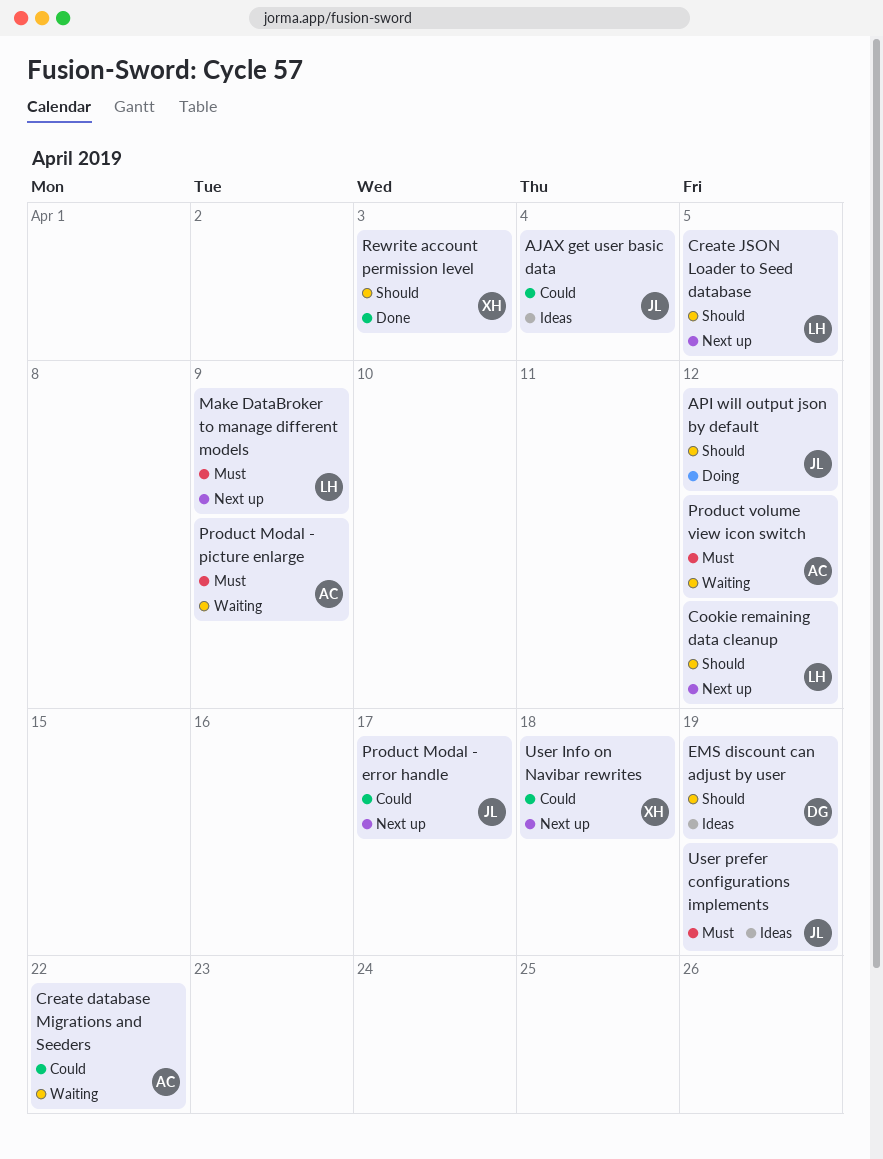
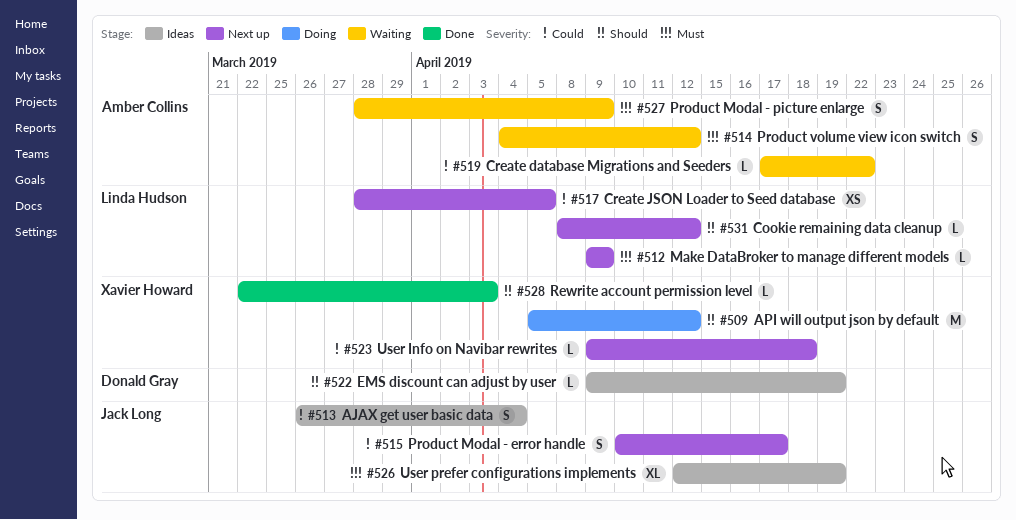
API will output json by default, owner: Jack Long -> Xavier Howard
Create JSON Loader to Seed database, priority: Should -> Could

